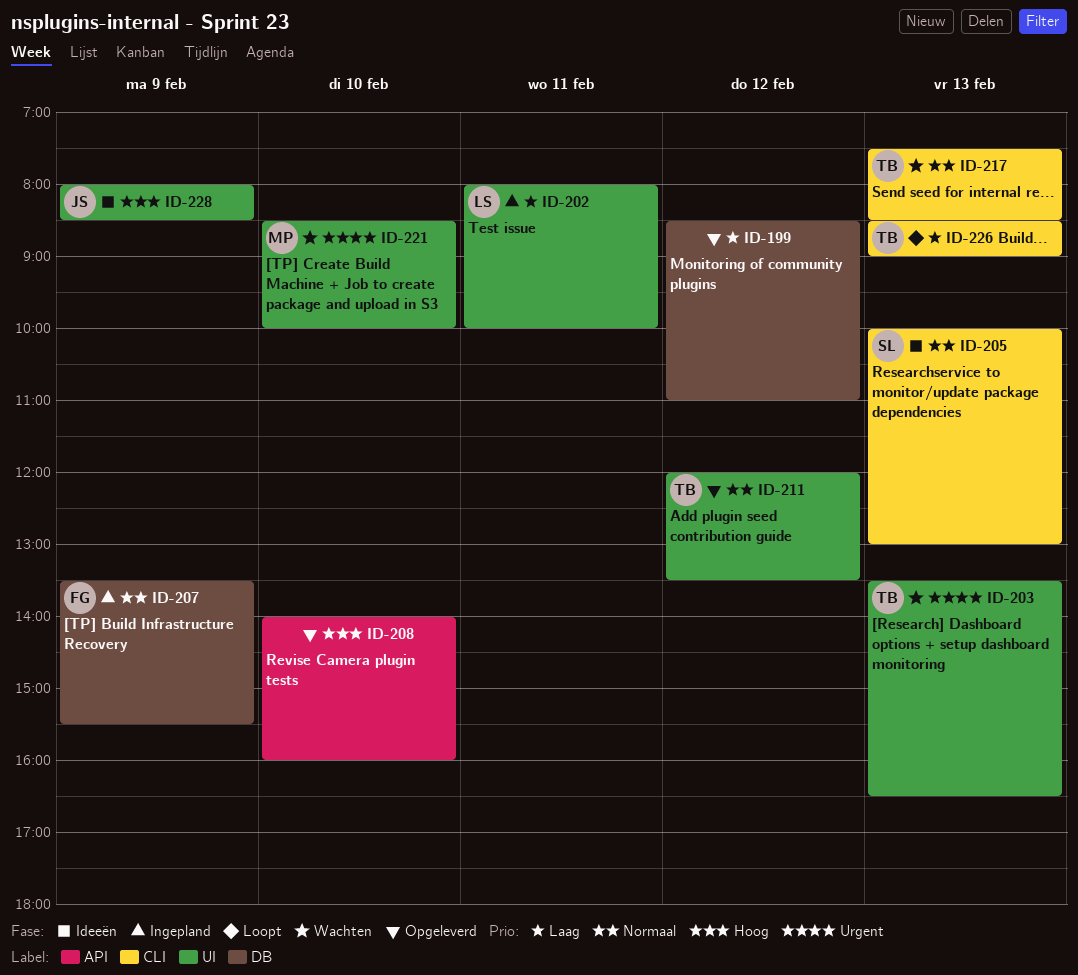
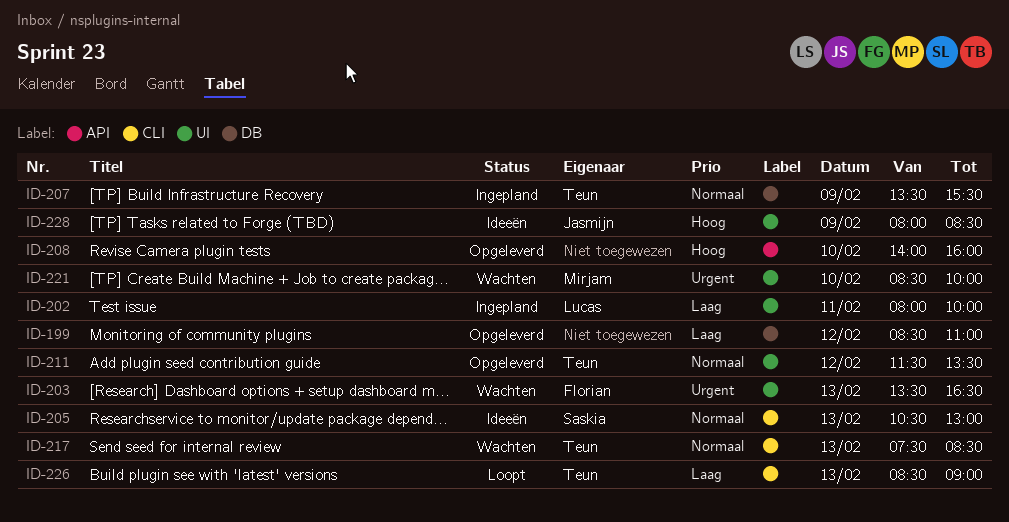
ID-203, owner: Teun -> Florian
ID-205, begins: 10:00 -> 10:30
ID-207, owner: Florian -> Teun
ID-211, begins: 12:00 -> 11:30

